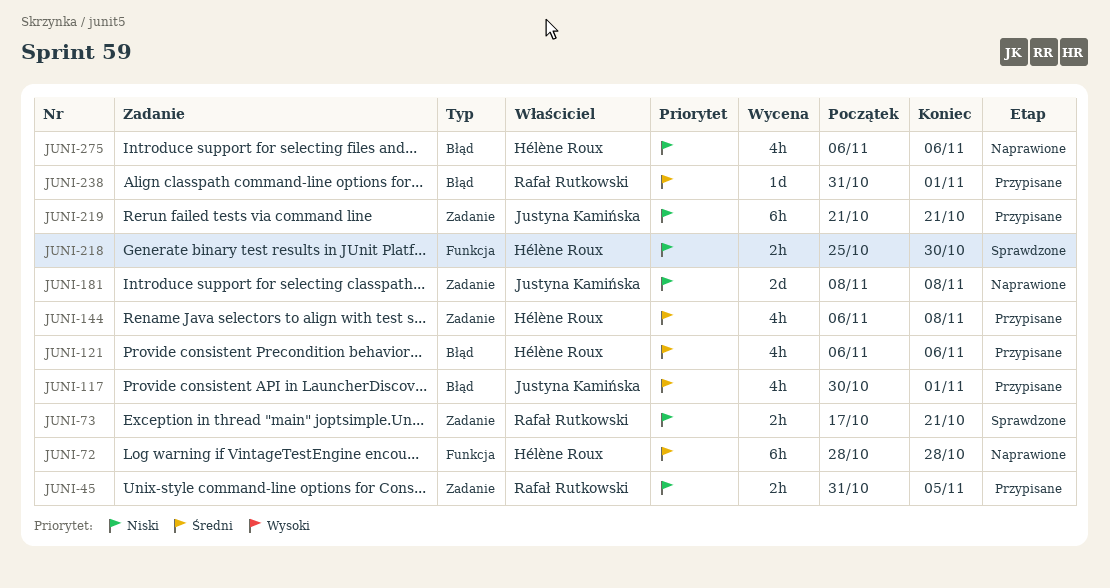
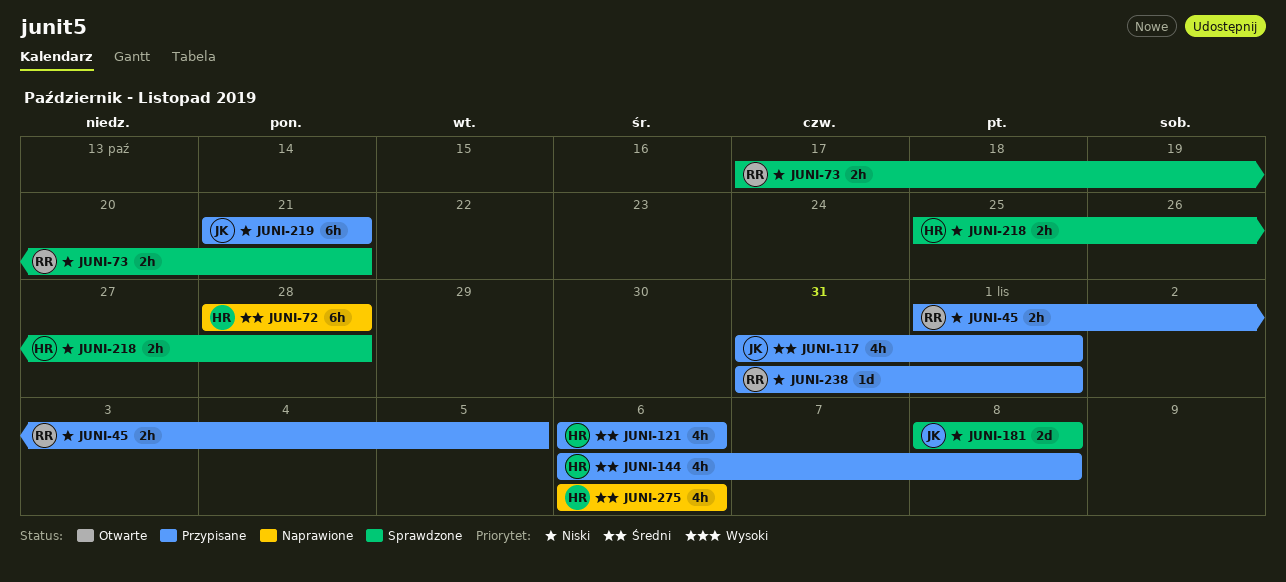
JUNI-45, start: Oct 31 -> Nov 1
JUNI-117, start: Oct 30 -> Oct 31
JUNI-181, status: Naprawione -> Sprawdzone
JUNI-218, due: Oct 30 -> Oct 28
JUNI-238, priority: Średni -> Niski
JUNI-275, priority: Niski -> Średni

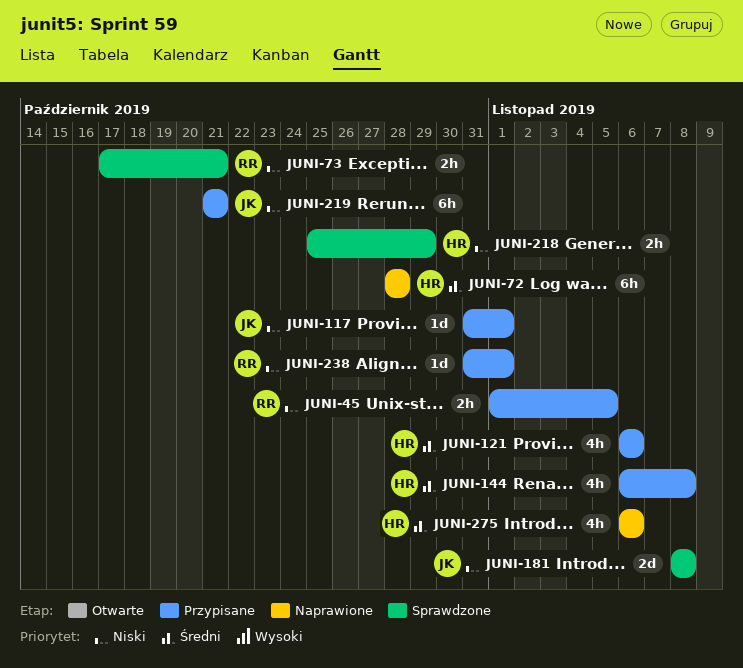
JUNI-117, priority: Średni -> Niski
JUNI-117, estimate: 4h -> 1d
JUNI-218, due: Oct 28 -> Oct 29

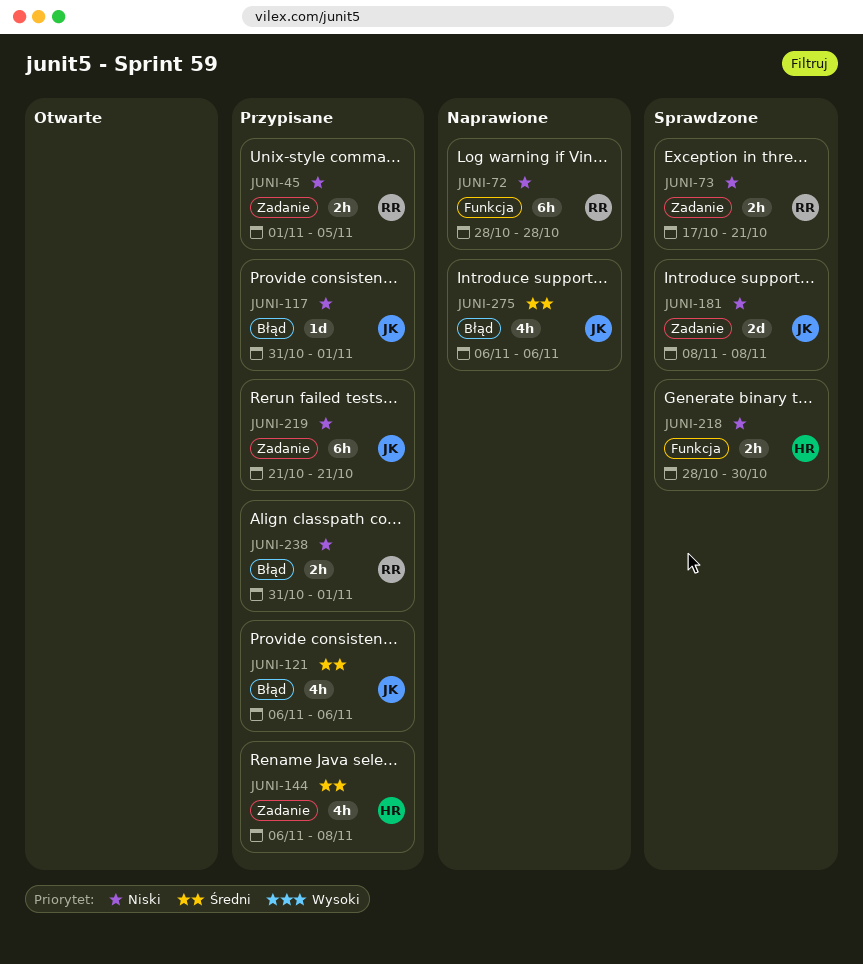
JUNI-72, owner: HR -> RR
JUNI-72, priority: Średni -> Niski
JUNI-121, owner: HR -> JK
JUNI-218, start: Oct 25 -> Oct 28
JUNI-218, due: Oct 29 -> Oct 30
JUNI-238, estimate: 1d -> 2h
JUNI-275, owner: HR -> JK

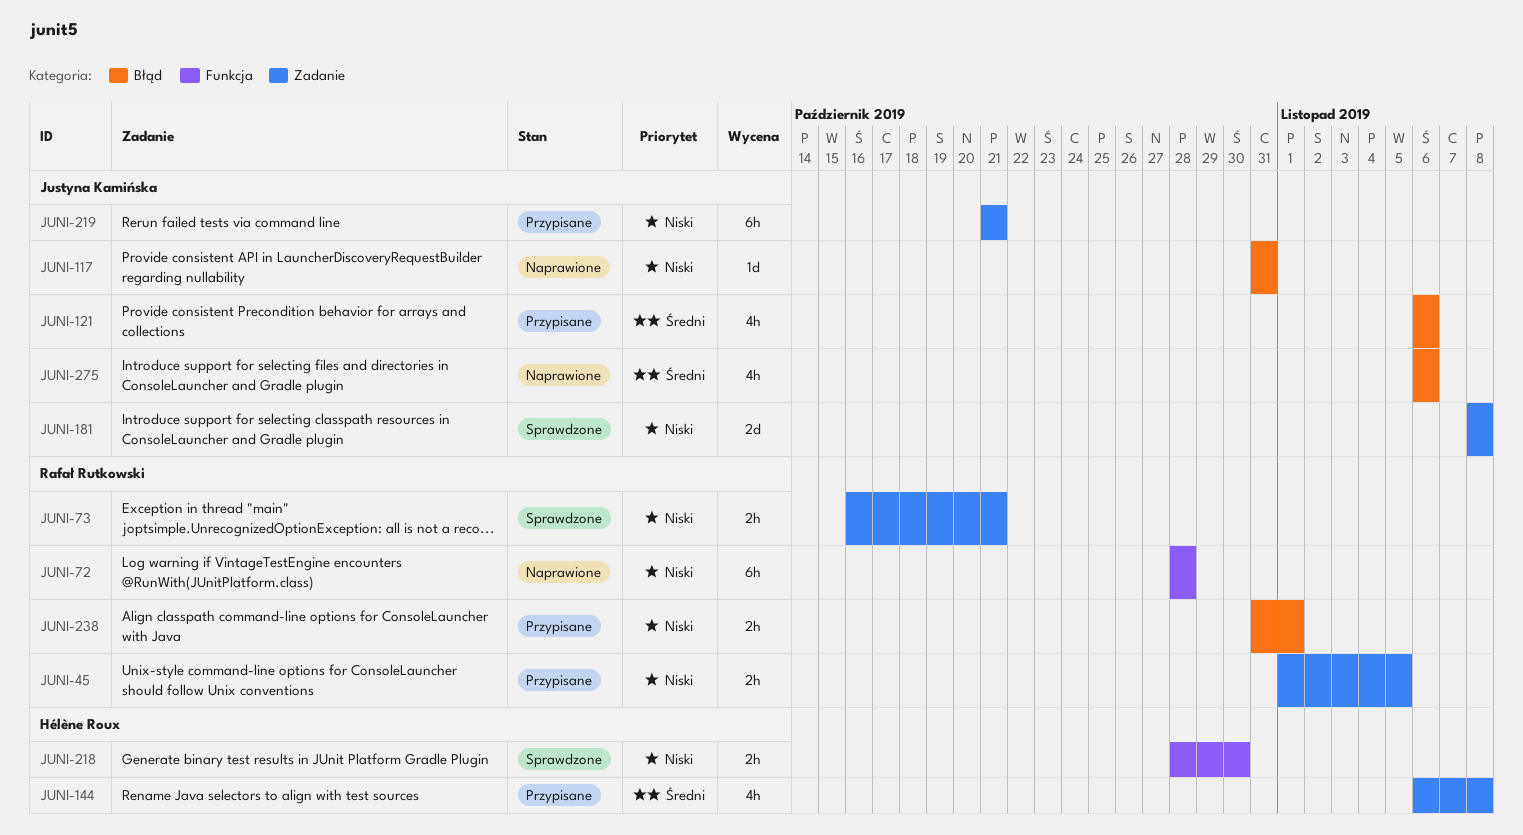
JUNI-73, start: Oct 17 -> Oct 16
JUNI-117, status: Przypisane -> Naprawione
JUNI-117, due: Nov 1 -> Oct 31

